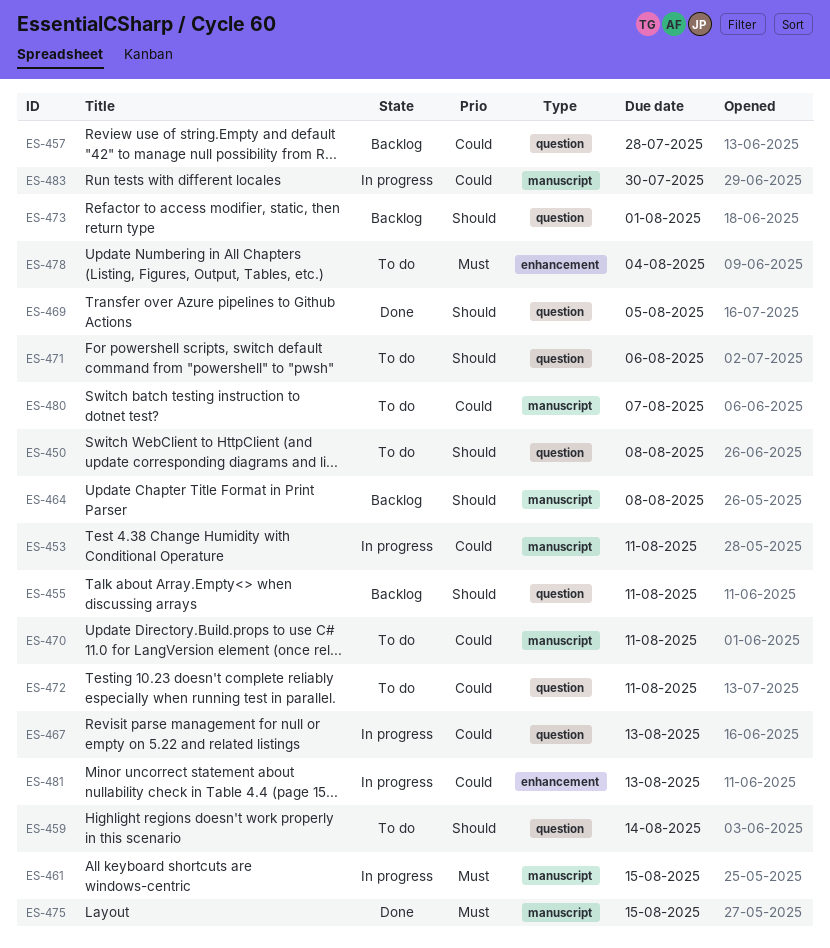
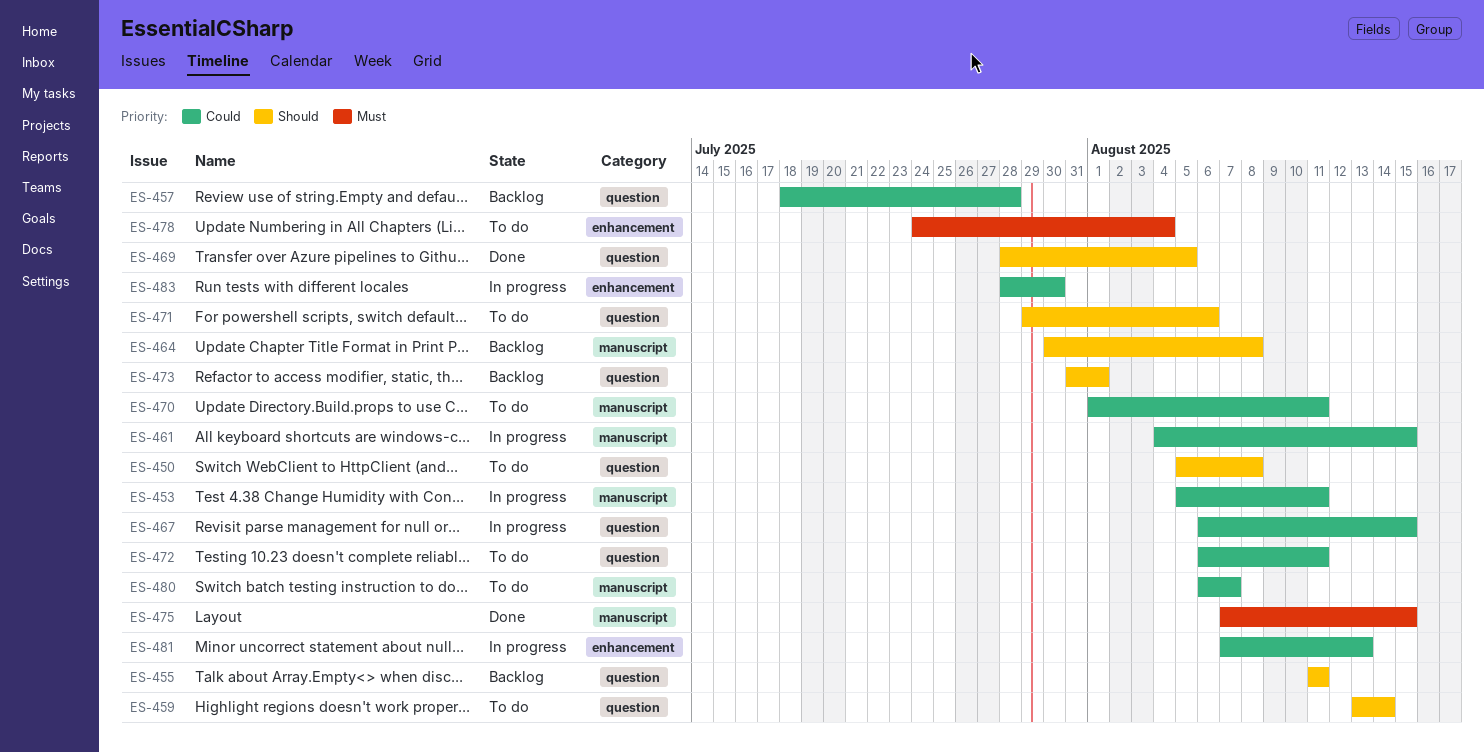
ES-461, priority: Must -> Could
ES-467, due: Aug 13 -> Aug 15
ES-483, label: manuscript -> enhancement

